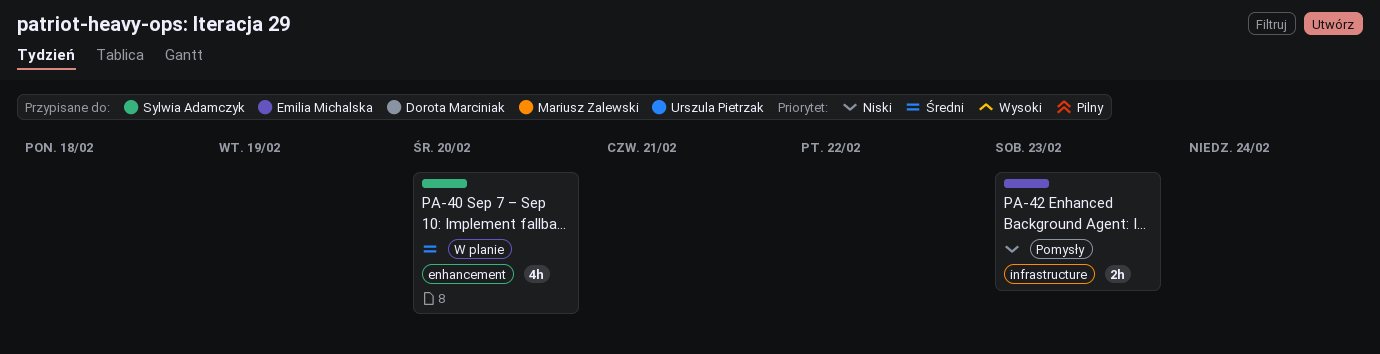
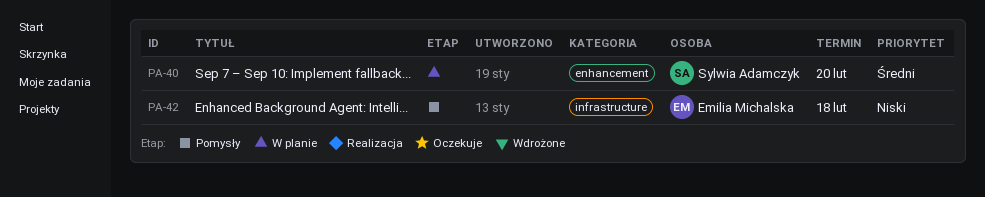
PA-42, due: Feb 23 -> Feb 18

